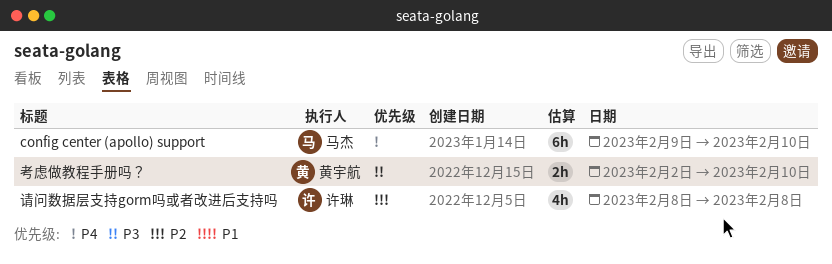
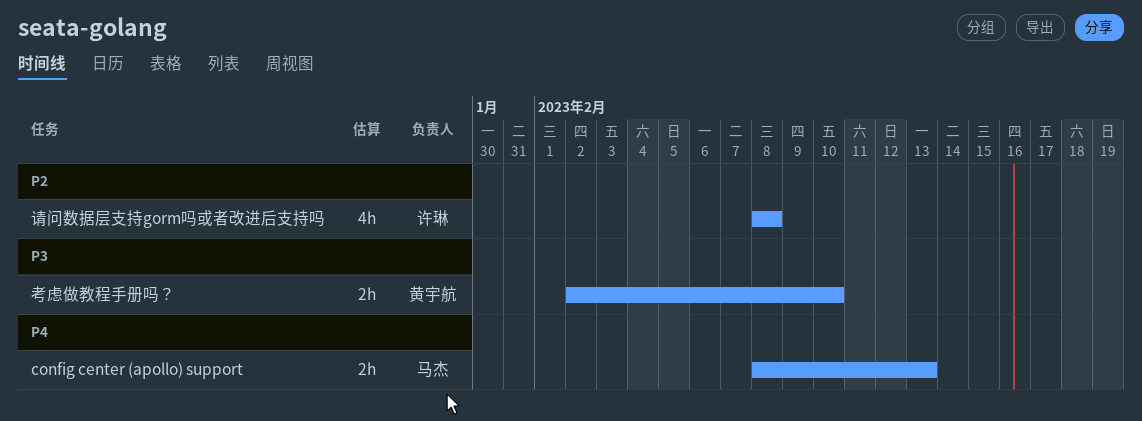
config center (apollo) support, estimate: 6h -> 2h
config center (apollo) support, start: Feb 9 -> Feb 8
config center (apollo) support, due: Feb 10 -> Feb 13

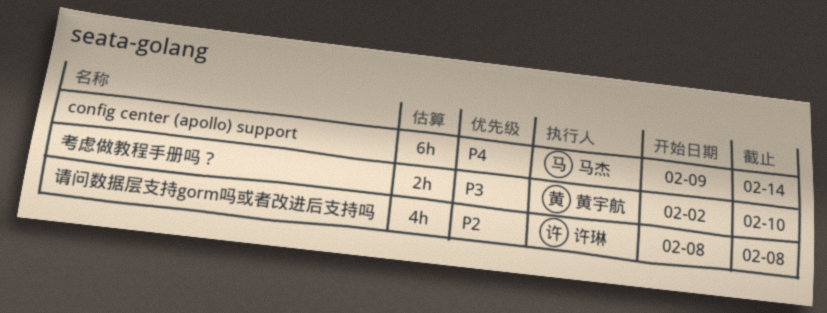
config center (apollo) support, estimate: 2h -> 6h
config center (apollo) support, start: Feb 8 -> Feb 9
config center (apollo) support, due: Feb 13 -> Feb 14

